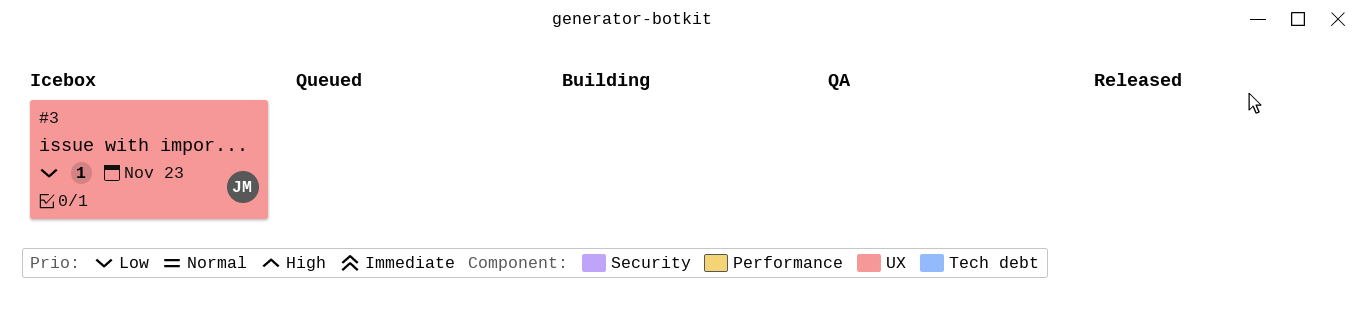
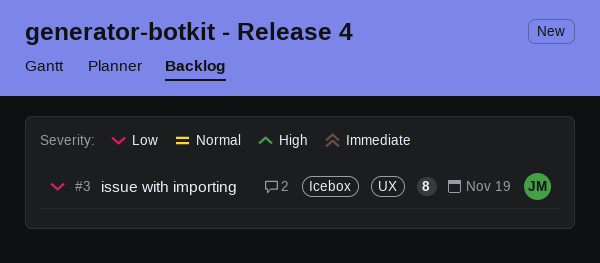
#3, estimate: 1 -> 8
#3, due: Nov 23 -> Nov 19

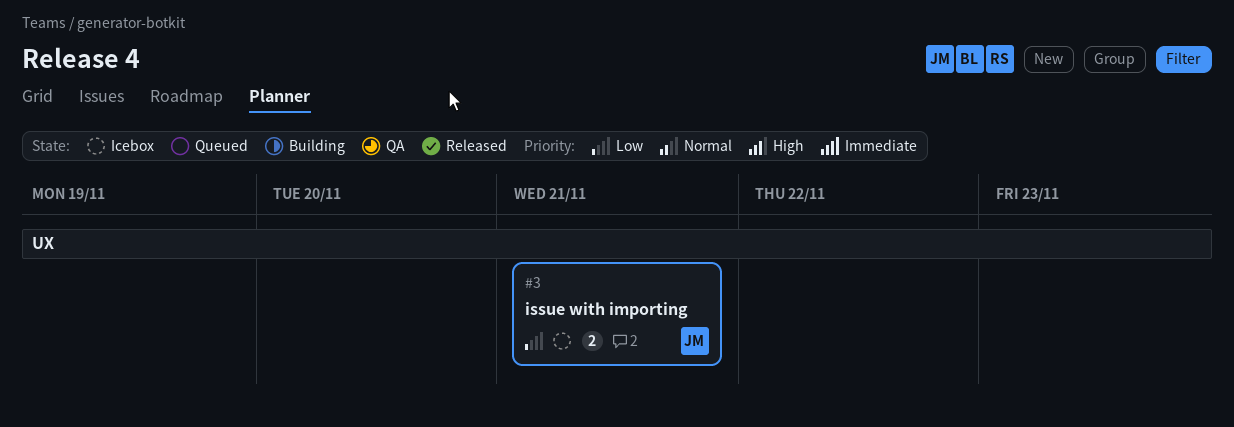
#3, estimate: 8 -> 2
#3, due: Nov 19 -> Nov 21

